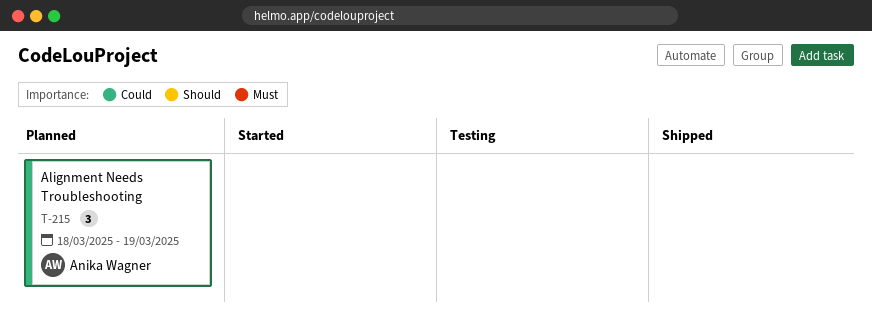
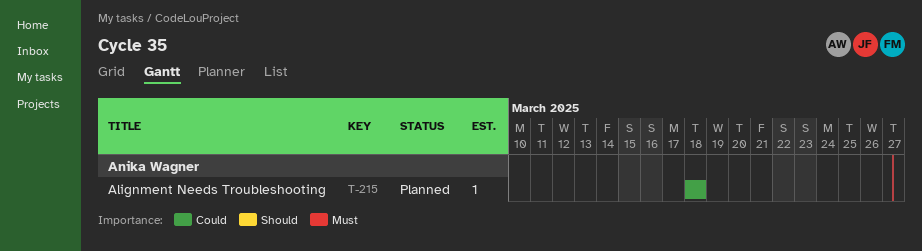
T-215, estimate: 3 -> 1
T-215, due: Mar 19 -> Mar 18

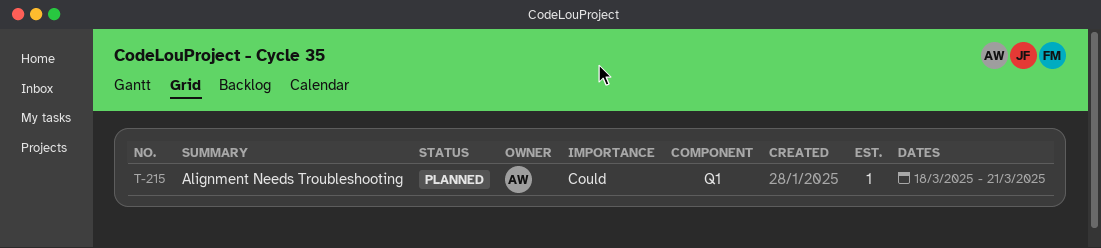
T-215, due: Mar 18 -> Mar 21

